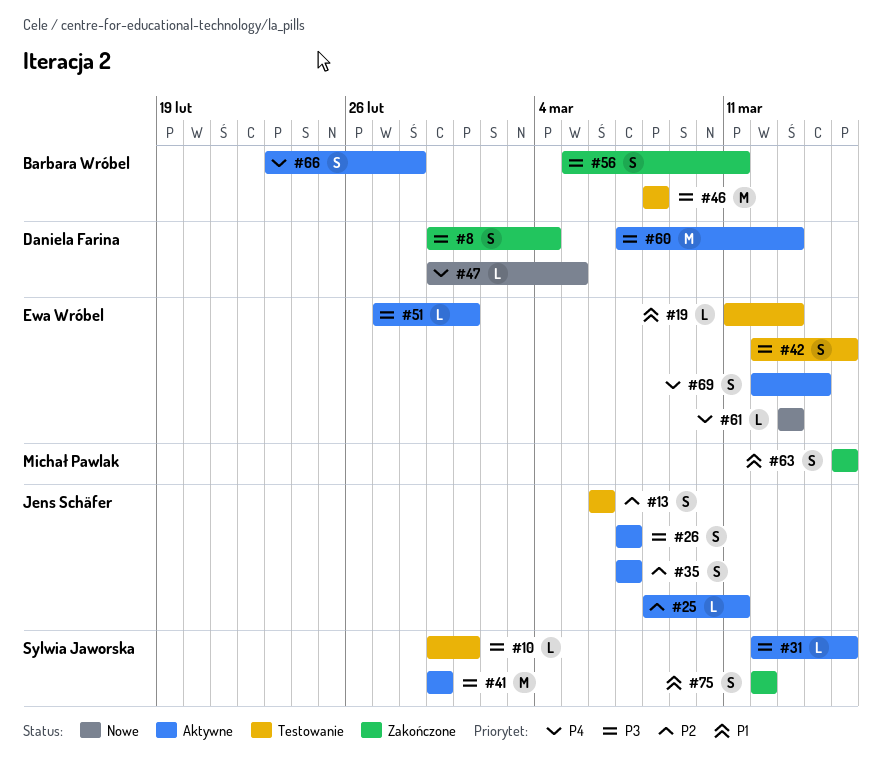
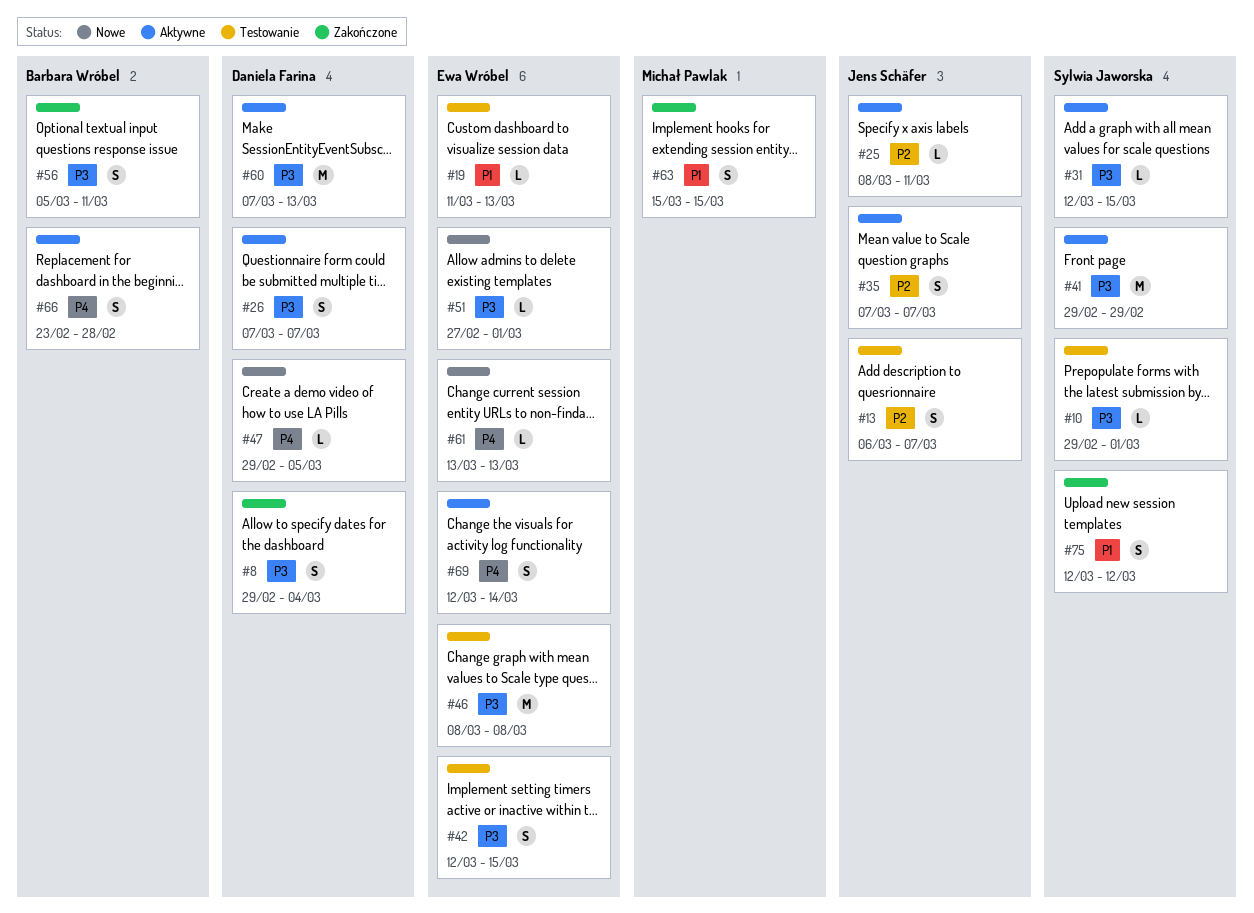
#13, due: Mar 6 -> Mar 7
#26, owner: Jens Schäfer -> Daniela Farina
#46, owner: Barbara Wróbel -> Ewa Wróbel
#51, status: Aktywne -> Nowe

